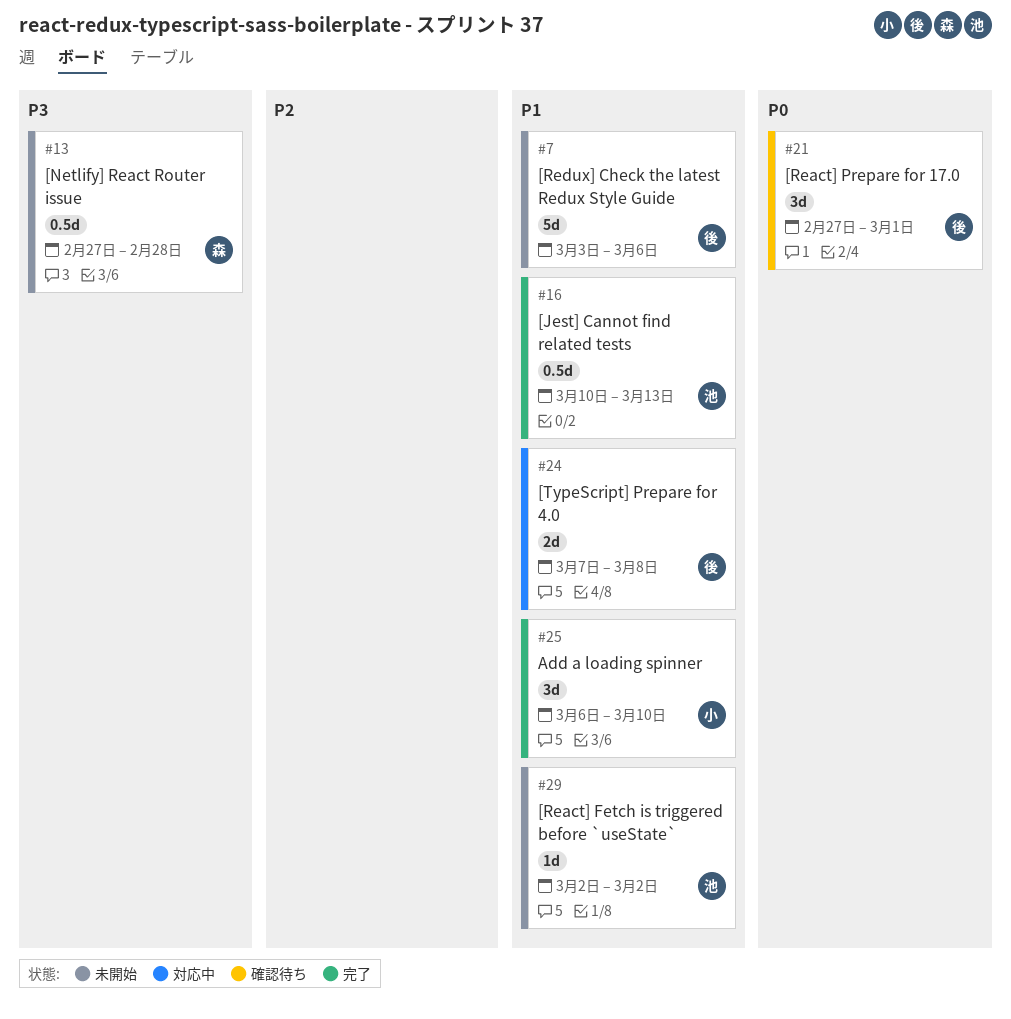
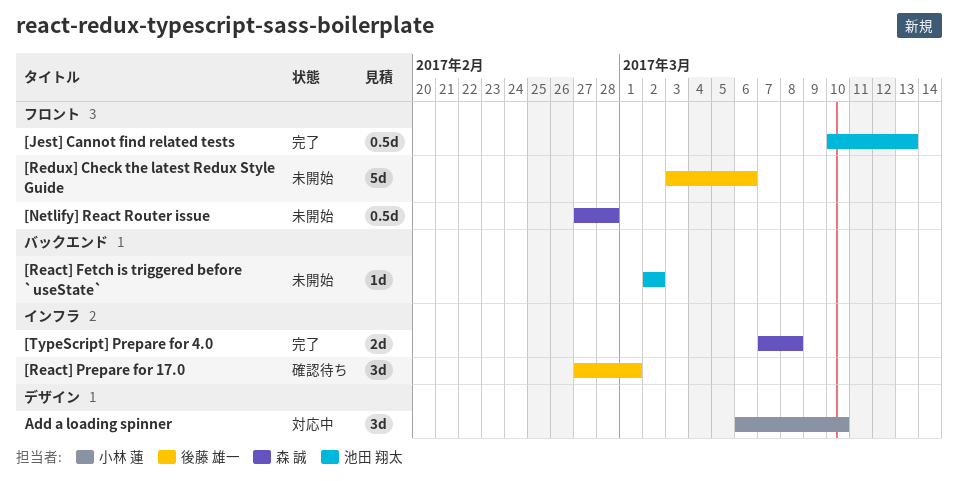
[TypeScript] Prepare for 4.0, status: 対応中 -> 完了
[TypeScript] Prepare for 4.0, owner: 後藤 雄一 -> 森 誠
Add a loading spinner, status: 完了 -> 対応中

